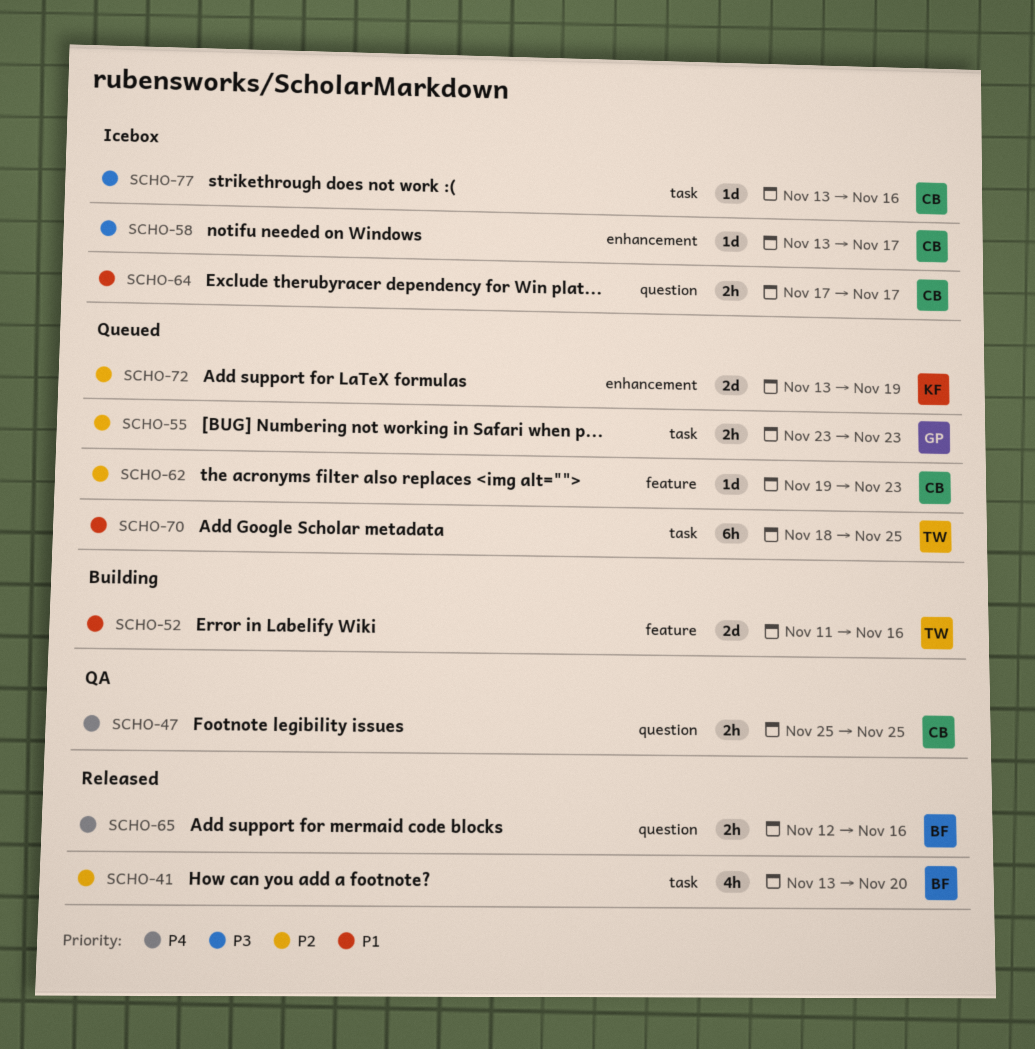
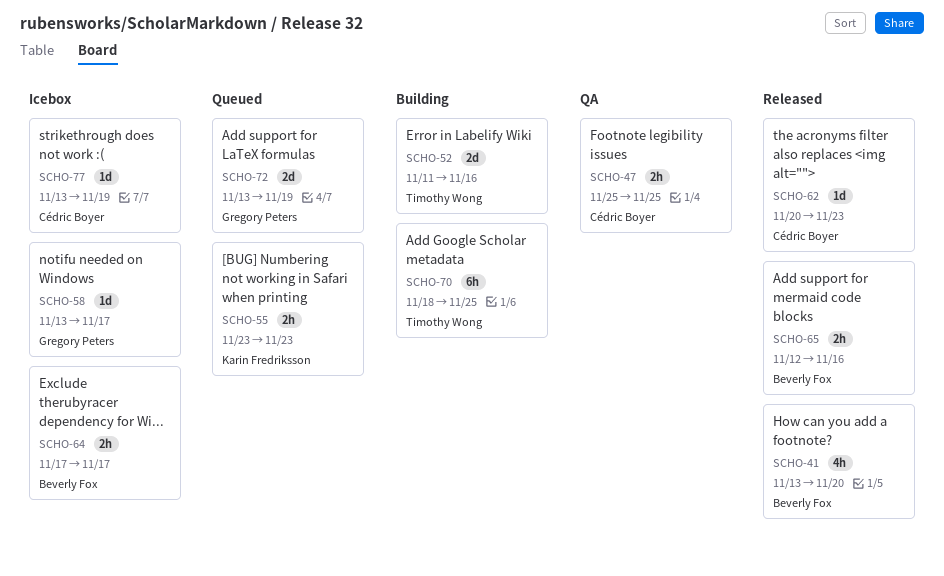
SCHO-55, owner: Gregory Peters -> Karin Fredriksson
SCHO-58, owner: Cédric Boyer -> Gregory Peters
SCHO-62, status: Queued -> Released
SCHO-62, start: Nov 19 -> Nov 20
SCHO-64, owner: Cédric Boyer -> Beverly Fox
SCHO-70, status: Queued -> Building
SCHO-72, owner: Karin Fredriksson -> Gregory Peters
SCHO-77, due: Nov 16 -> Nov 19

